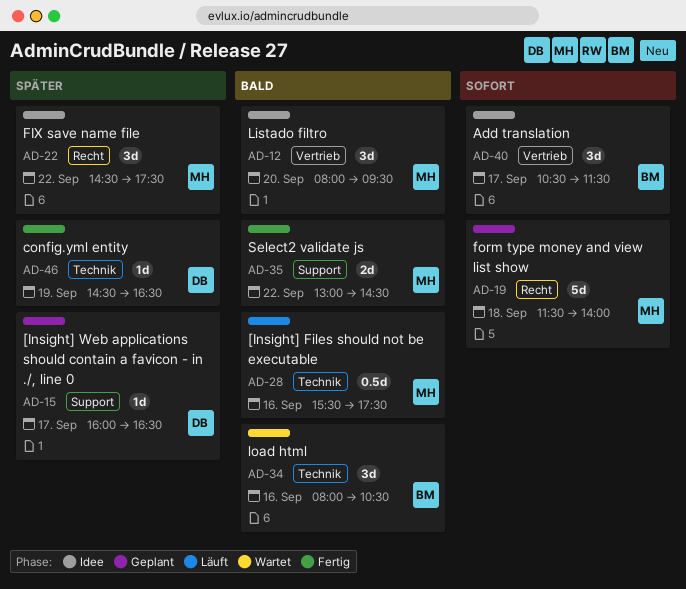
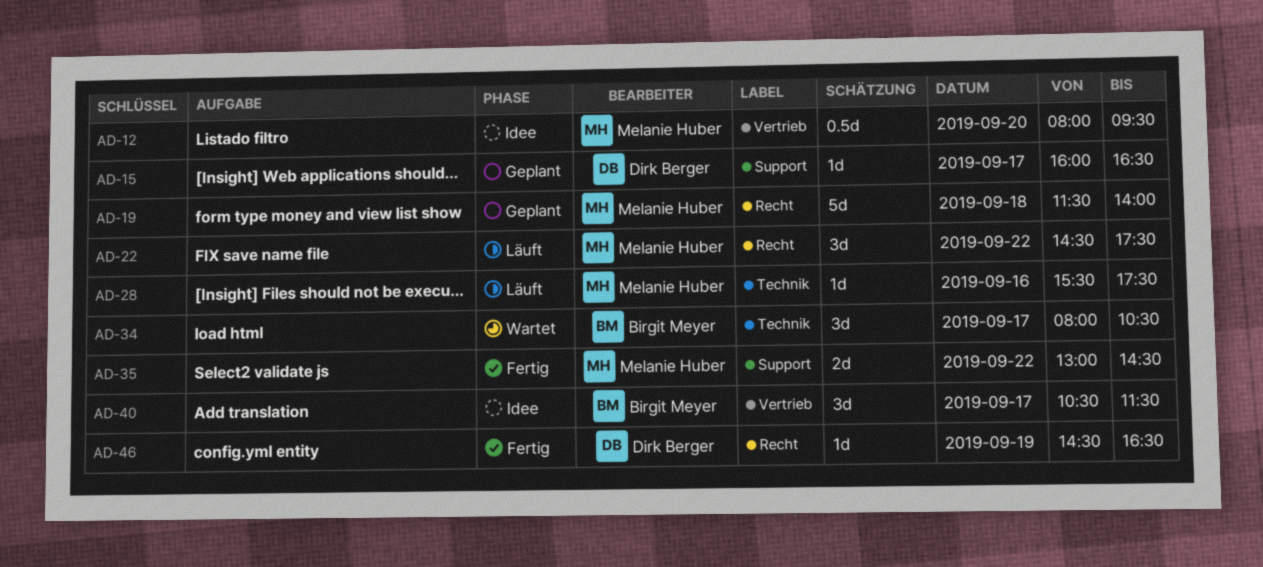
AD-12, estimate: 3d -> 0.5d
AD-22, status: Idee -> Läuft
AD-28, estimate: 0.5d -> 1d
AD-34, day: Sep 16 -> Sep 17
AD-46, label: Technik -> Recht

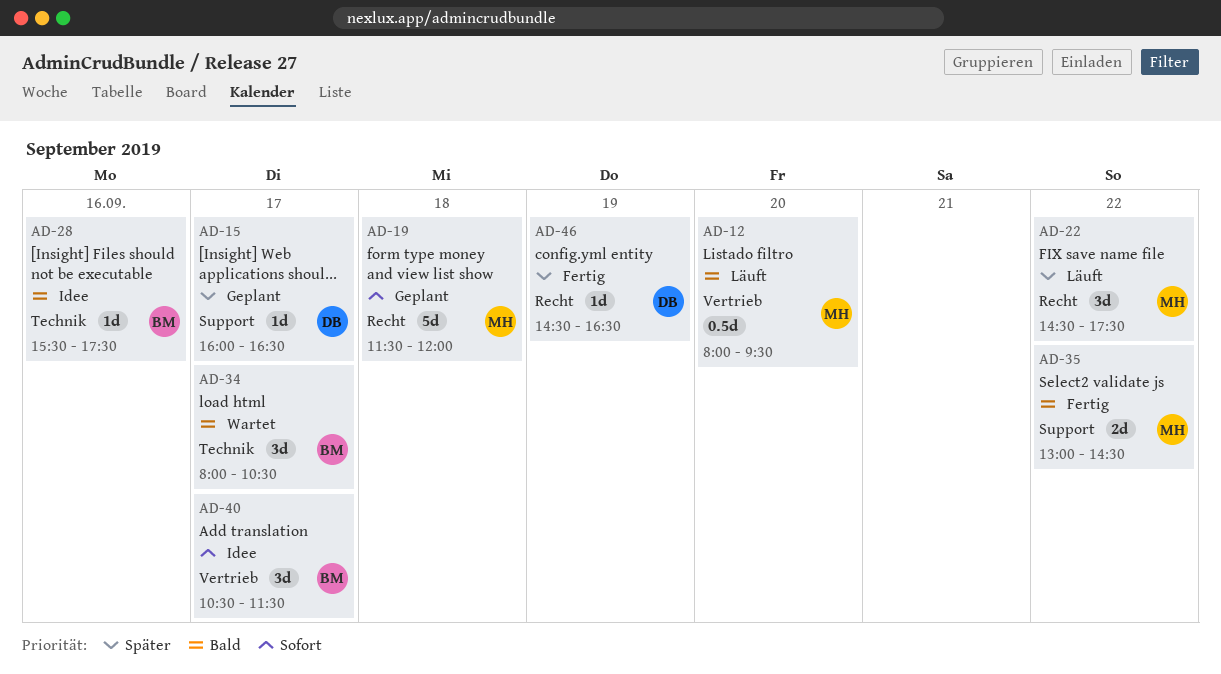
AD-12, status: Idee -> Läuft
AD-19, ends: 14:00 -> 12:00
AD-28, status: Läuft -> Idee
AD-28, owner: Melanie Huber -> Birgit Meyer

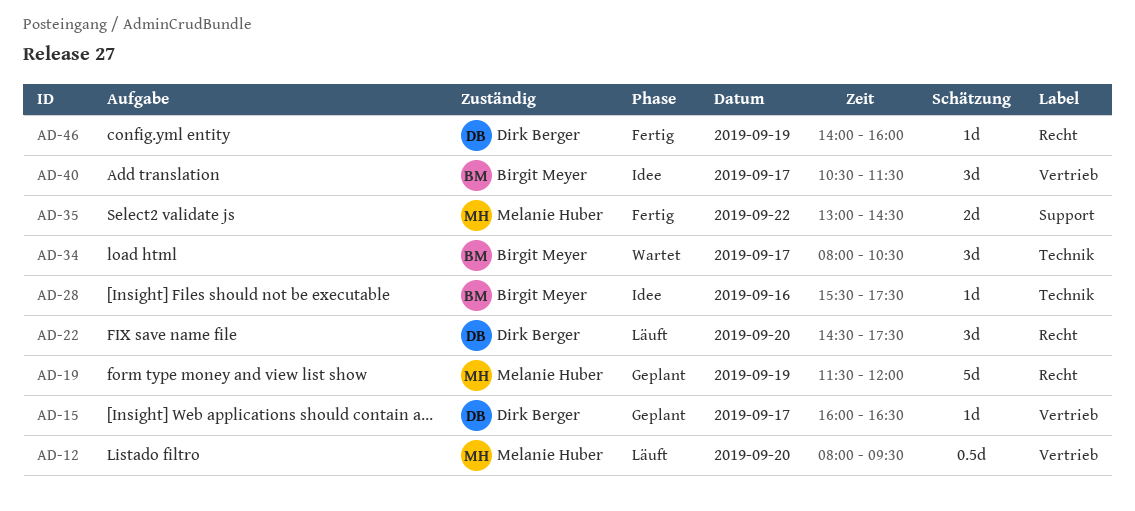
AD-15, label: Support -> Vertrieb
AD-19, day: Sep 18 -> Sep 19
AD-22, owner: Melanie Huber -> Dirk Berger
AD-22, day: Sep 22 -> Sep 20
AD-46, begins: 14:30 -> 14:00
AD-46, ends: 16:30 -> 16:00

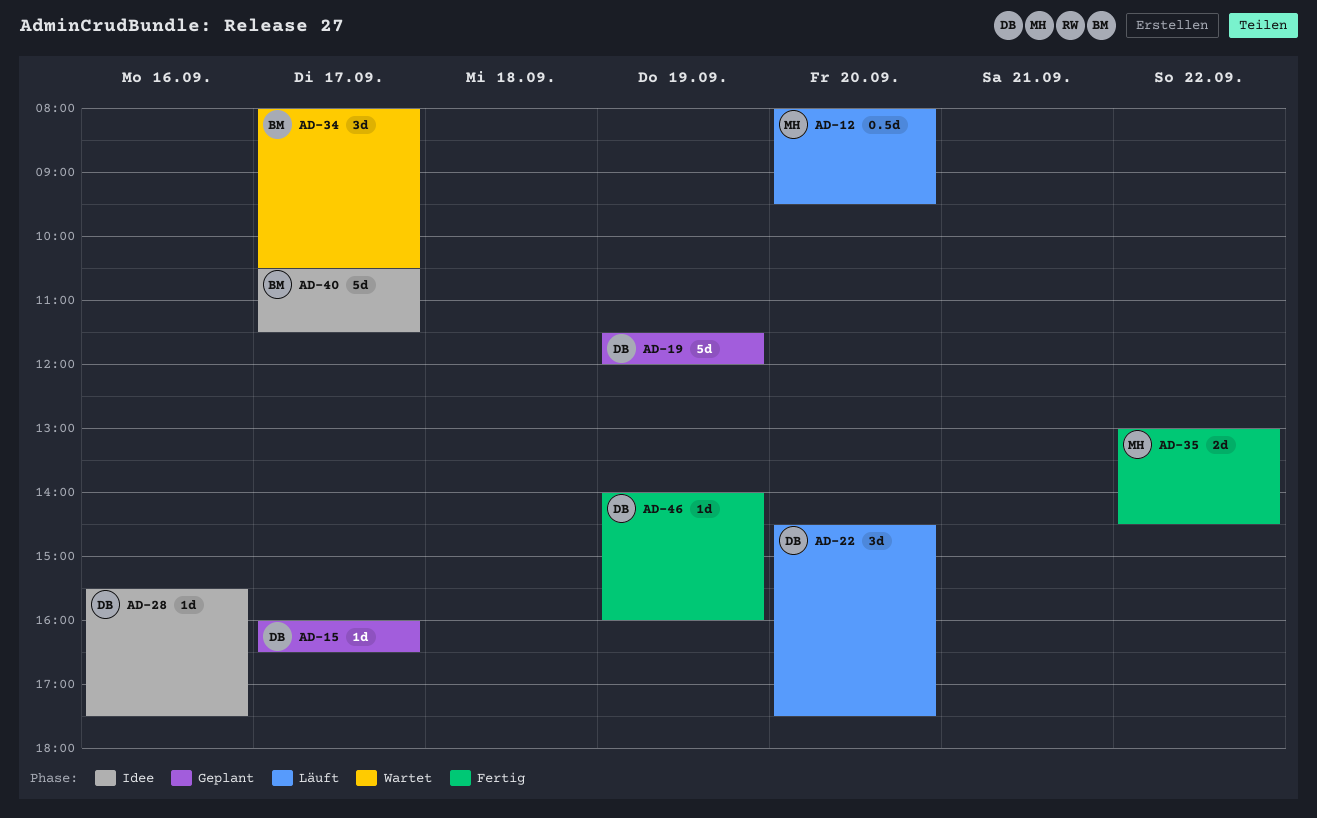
AD-19, owner: Melanie Huber -> Dirk Berger
AD-28, owner: Birgit Meyer -> Dirk Berger
AD-40, estimate: 3d -> 5d

